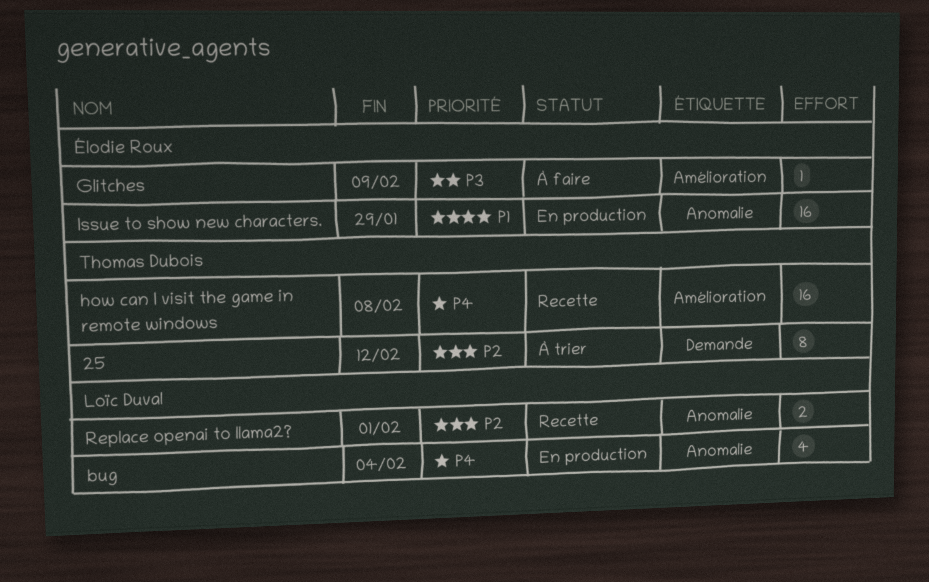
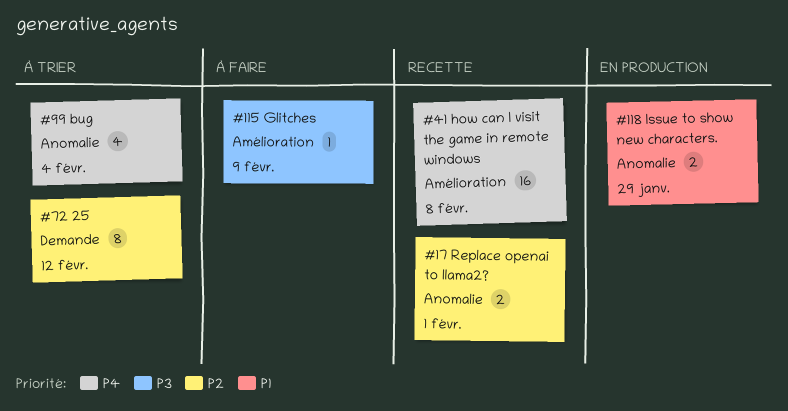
bug, status: En production -> À trier
Issue to show new characters., estimate: 16 -> 2

